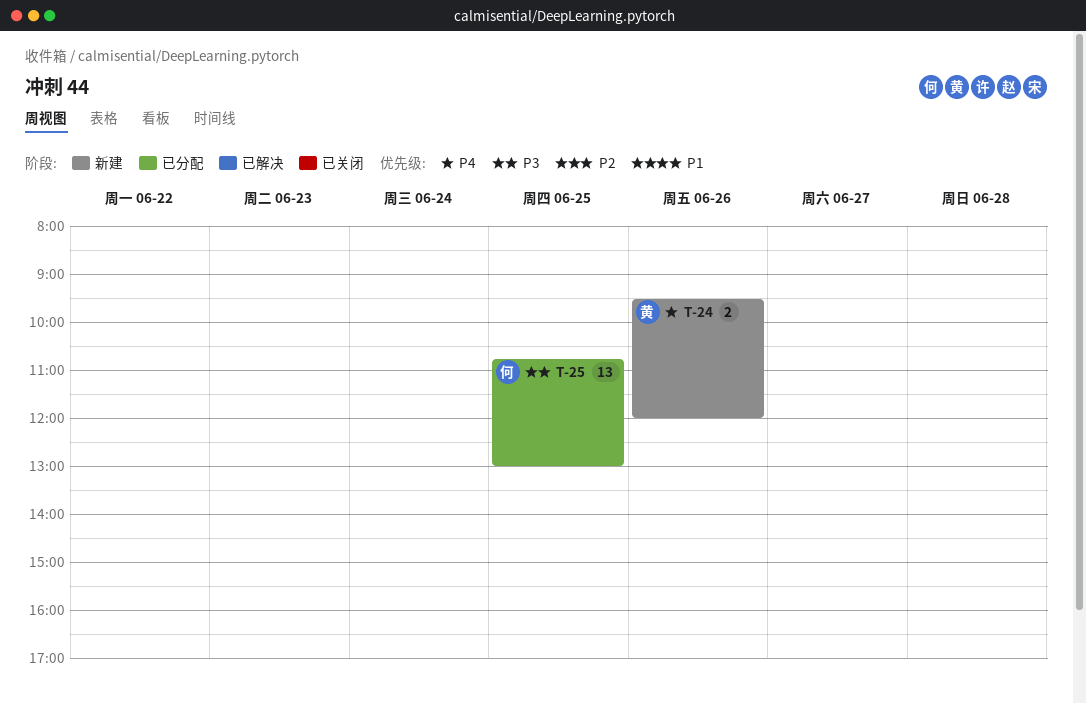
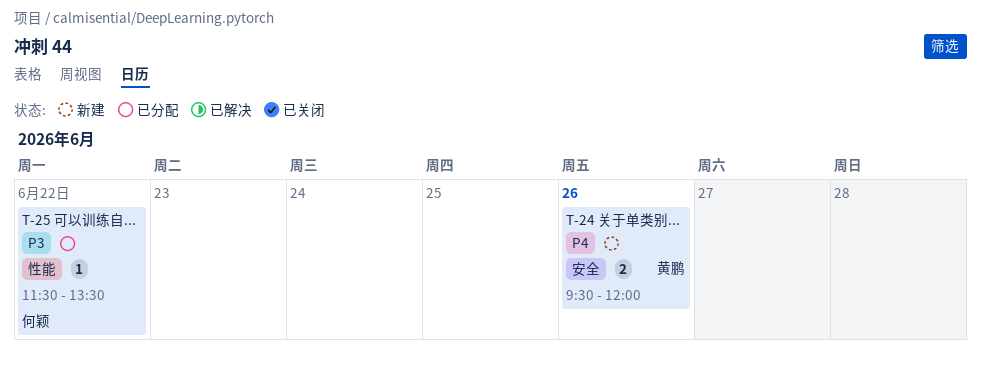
T-25, estimate: 13 -> 1
T-25, day: Jun 25 -> Jun 22
T-25, begins: 10:45 -> 11:30
T-25, ends: 13:00 -> 13:30

